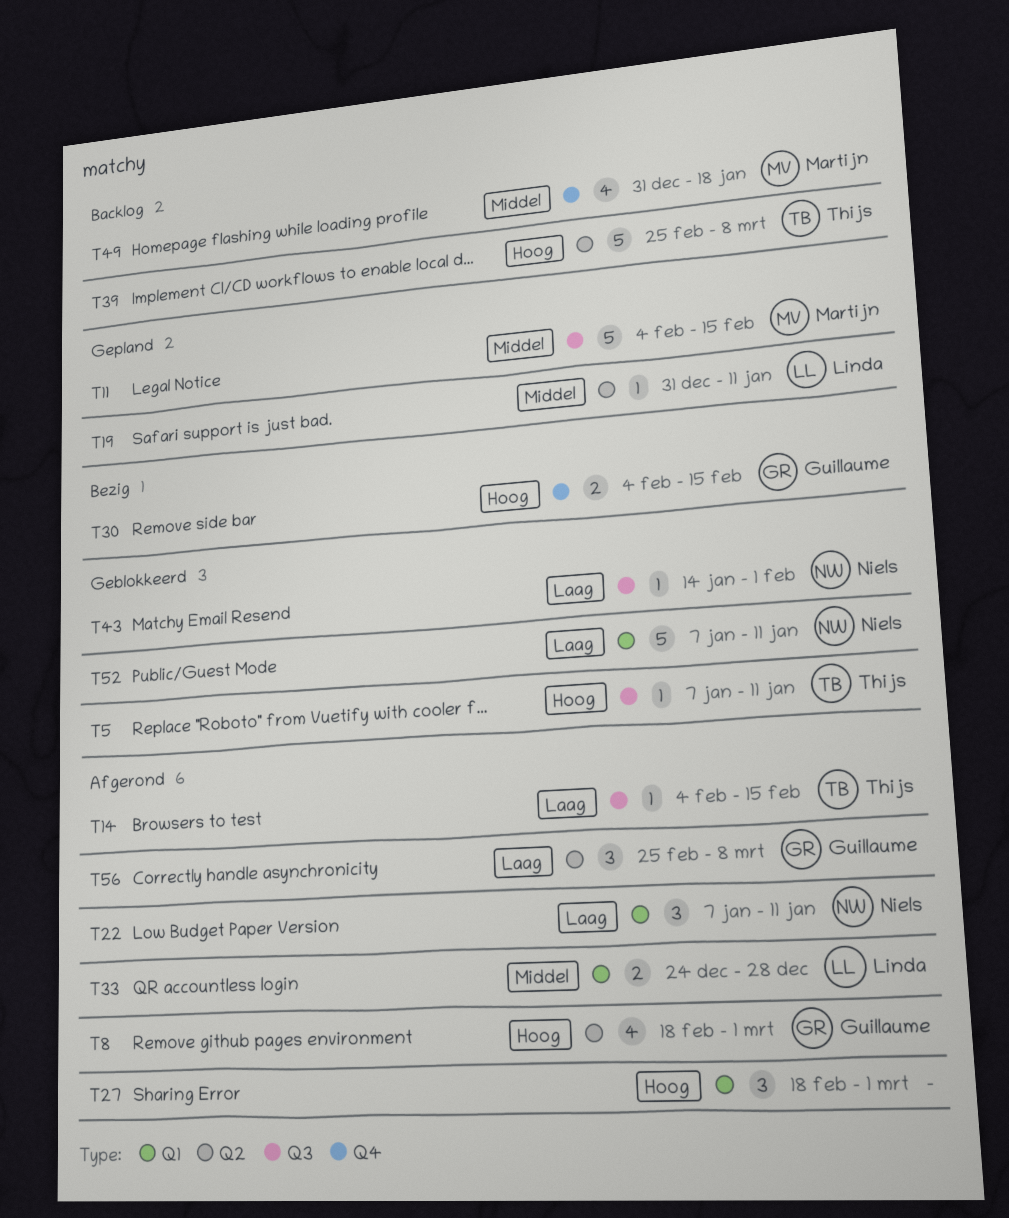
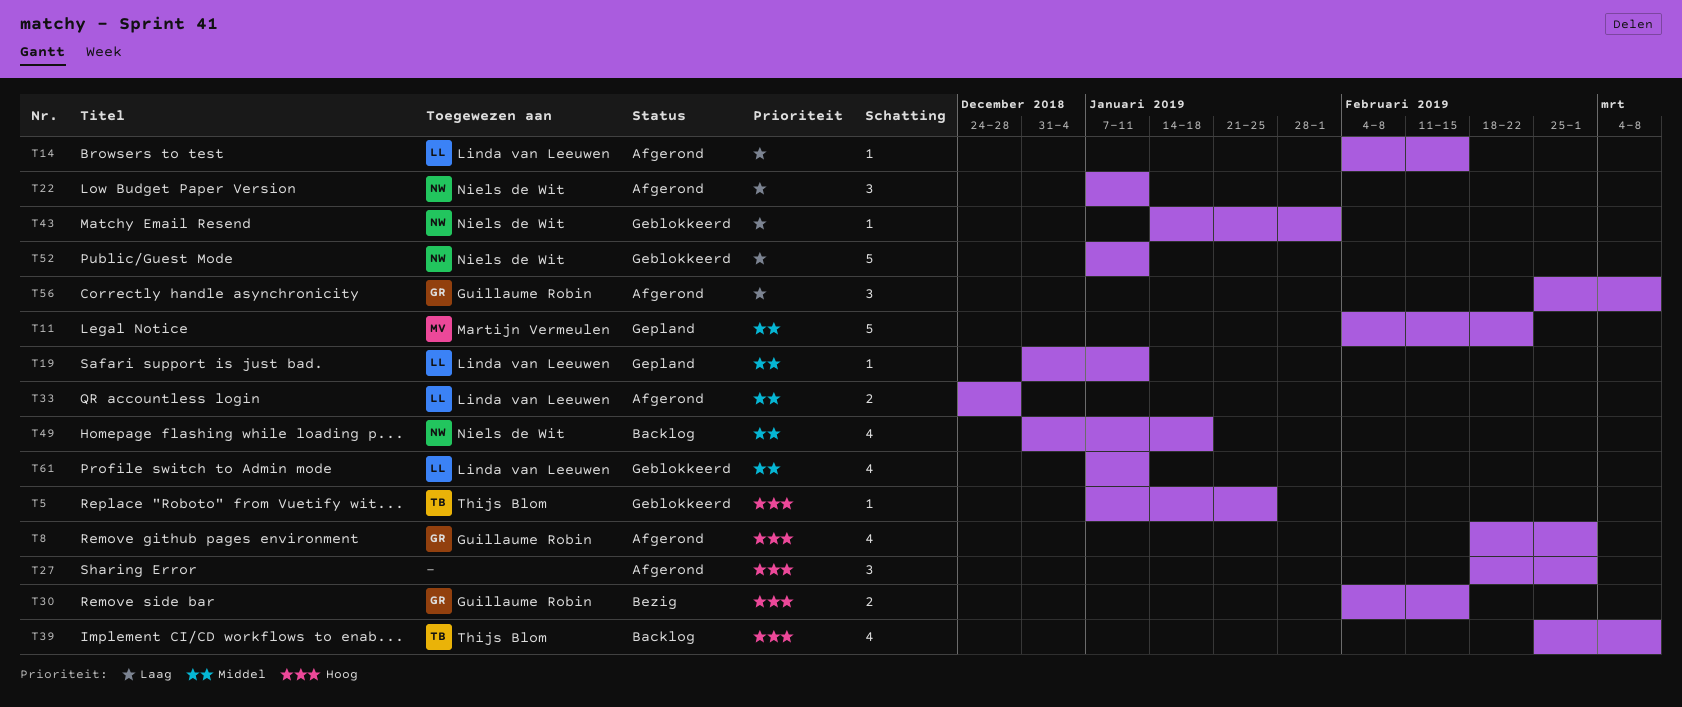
T5, due: Jan 11 -> Jan 25
T11, due: Feb 15 -> Feb 22
T14, owner: Thijs Blom -> Linda van Leeuwen
T39, estimate: 5 -> 4
T49, owner: Martijn Vermeulen -> Niels de Wit
T61: none -> present

